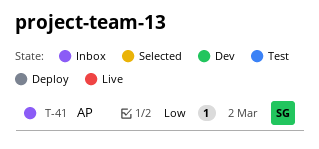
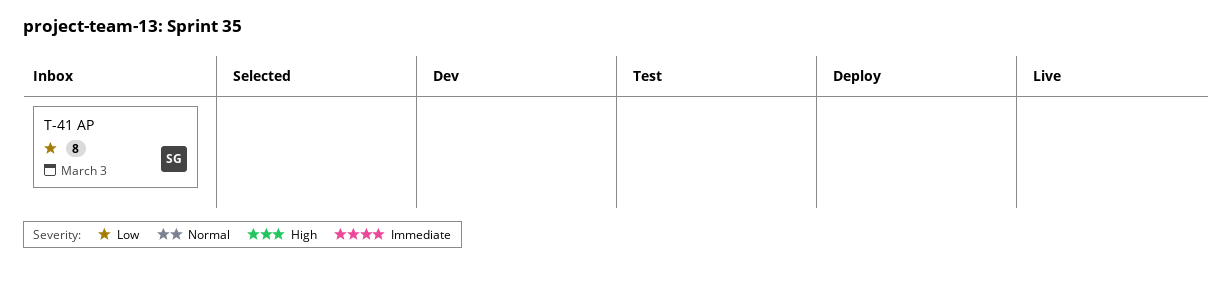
T-41, estimate: 1 -> 8
T-41, due: Mar 2 -> Mar 3

